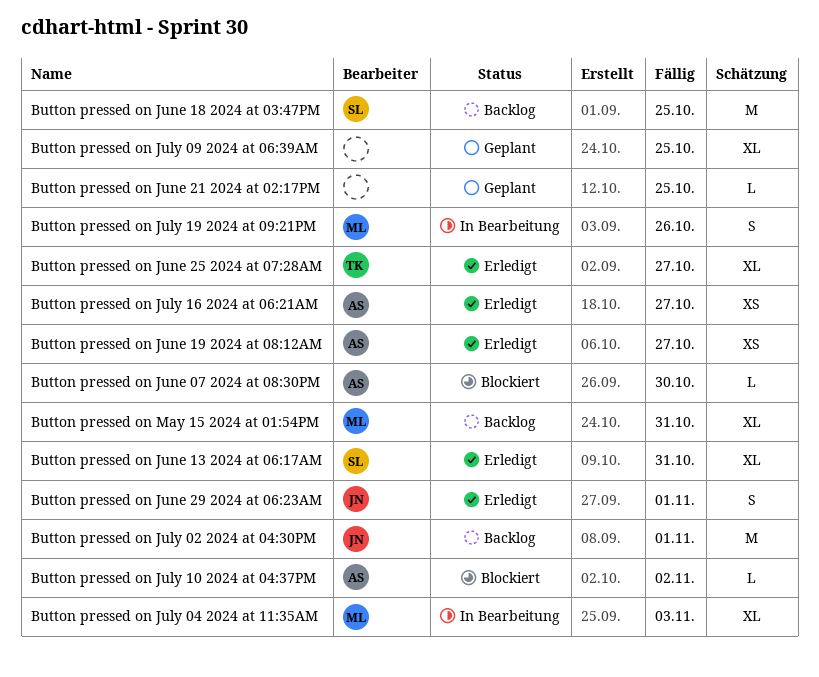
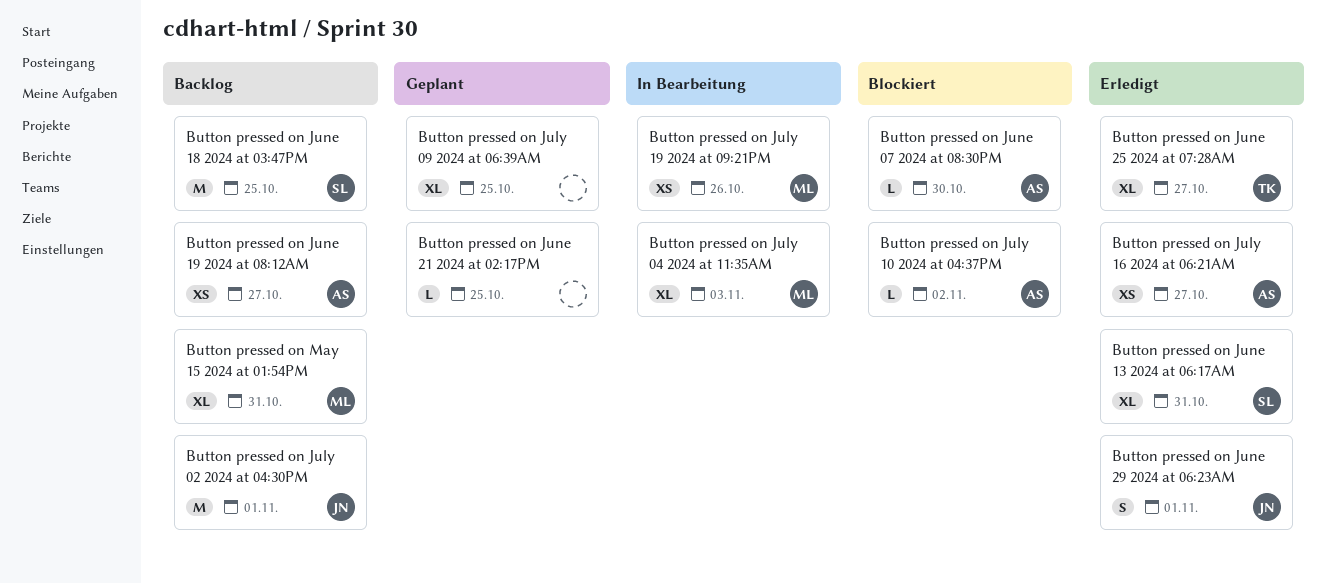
Button pressed on July 19 2024 at 09:21PM, estimate: S -> XS
Button pressed on June 19 2024 at 08:12AM, status: Erledigt -> Backlog

